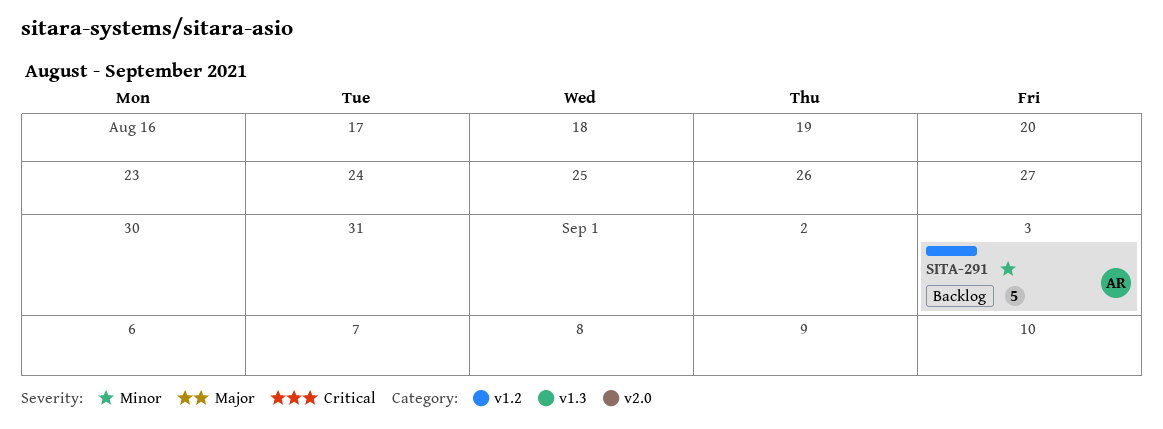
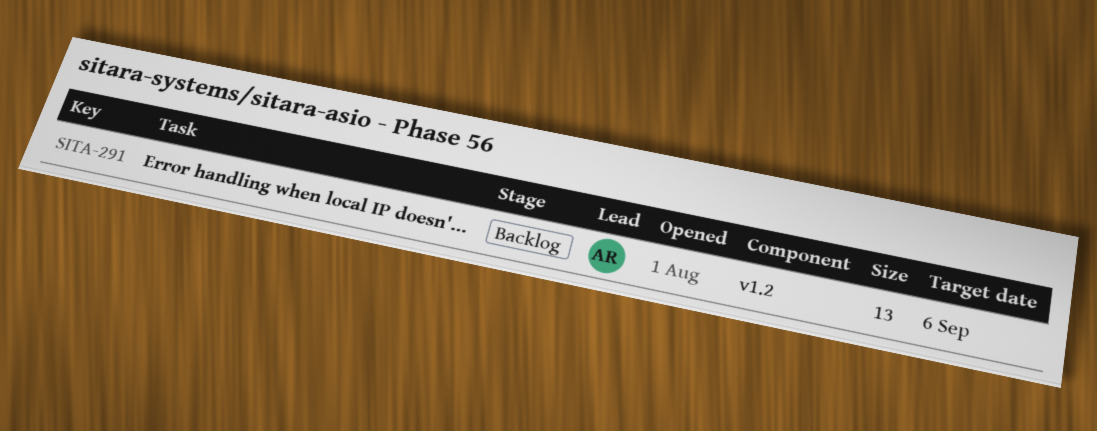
SITA-291, estimate: 5 -> 13
SITA-291, due: Sep 3 -> Sep 6

